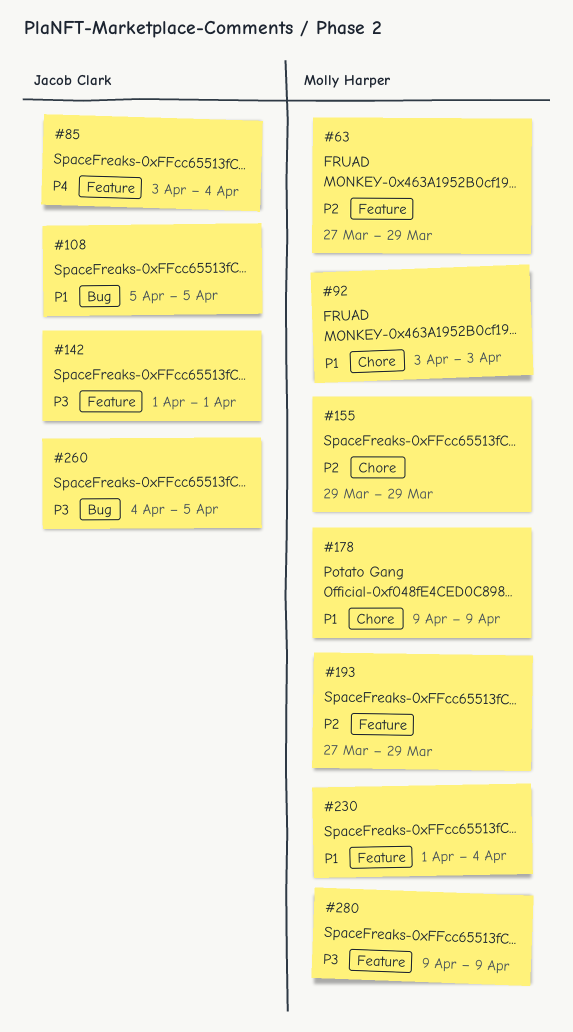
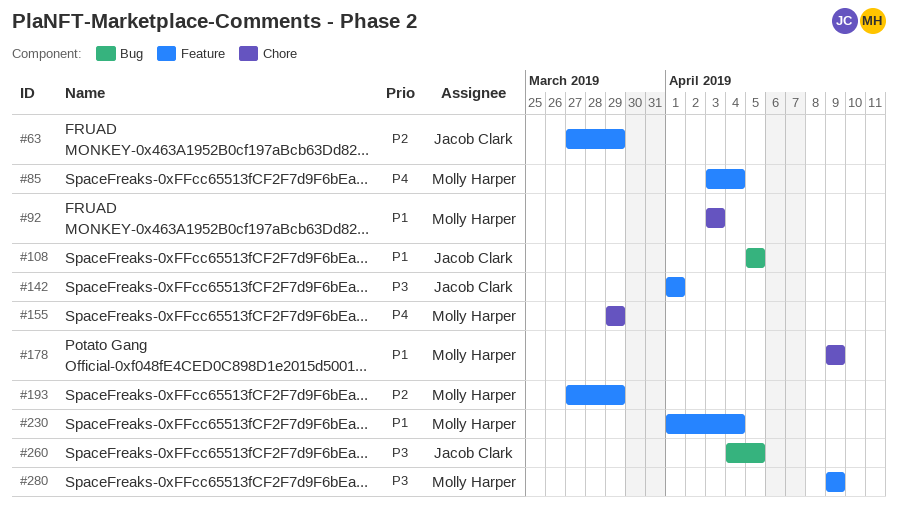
#63, owner: Molly Harper -> Jacob Clark
#85, owner: Jacob Clark -> Molly Harper
#155, priority: P2 -> P4

